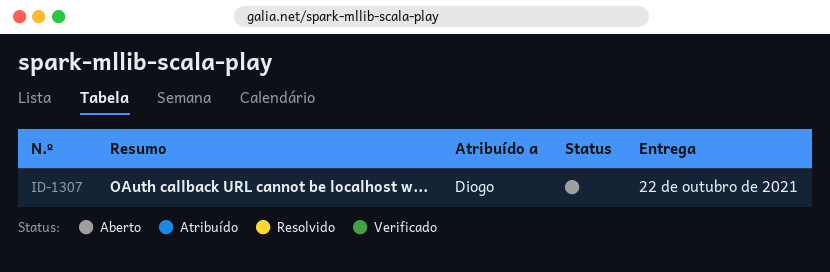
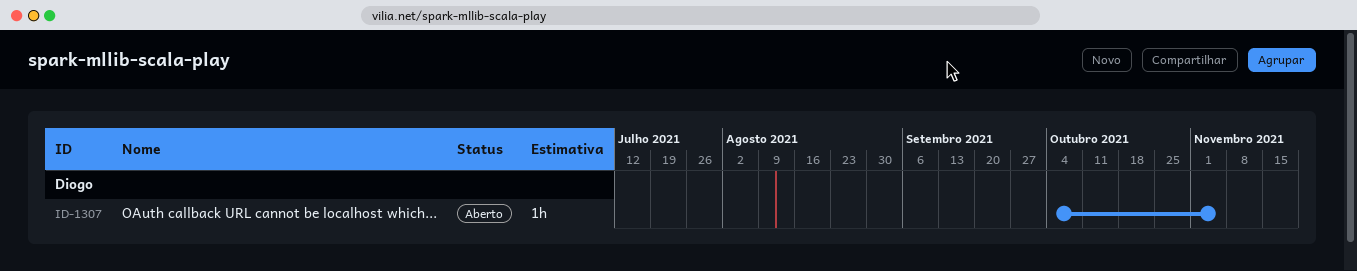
ID-1307, due: Oct 22 -> Nov 5

